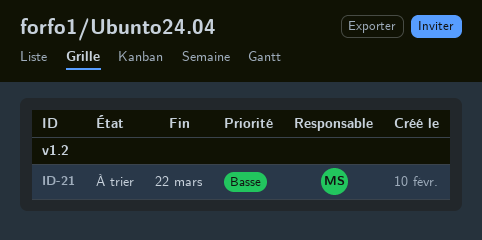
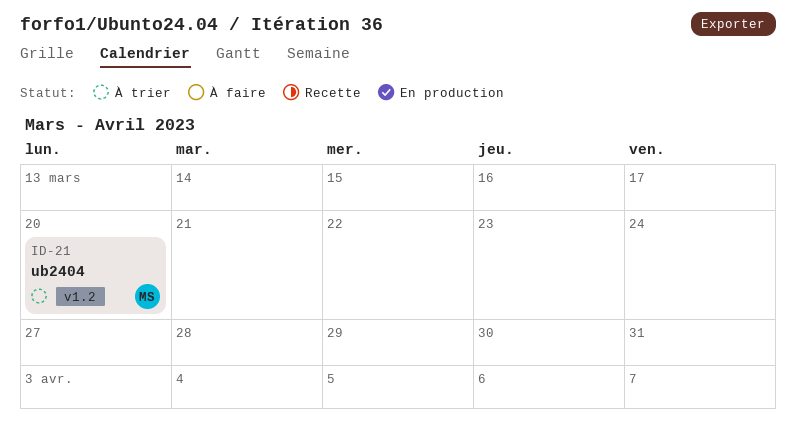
ID-21, due: Mar 22 -> Mar 20

